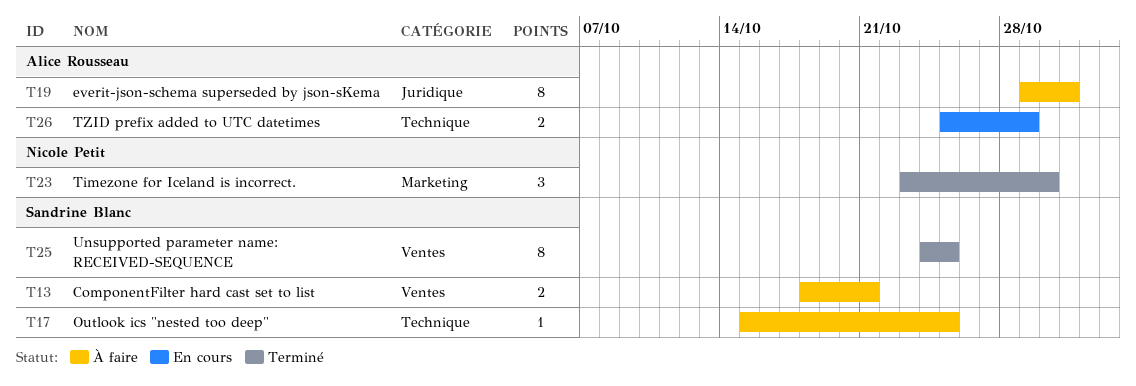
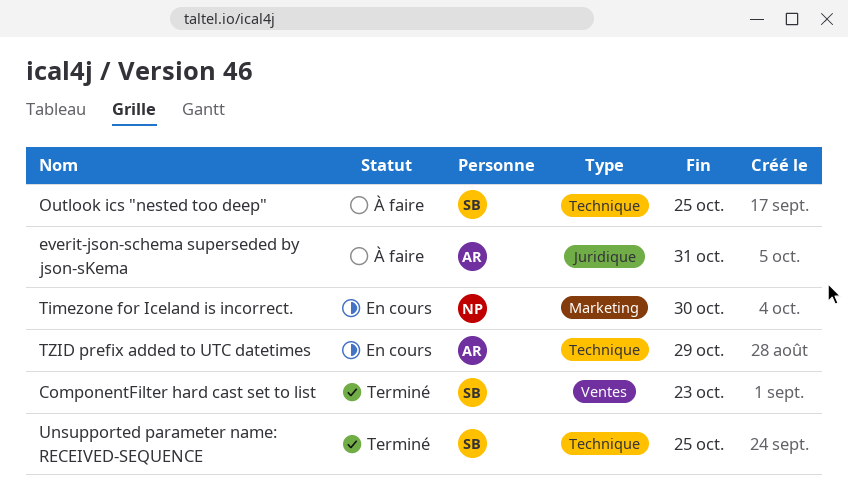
ComponentFilter hard cast set to list, status: À faire -> Terminé
ComponentFilter hard cast set to list, due: Oct 21 -> Oct 23
Timezone for Iceland is incorrect., status: Terminé -> En cours
Unsupported parameter name: RECEIVED-SEQUENCE, label: Ventes -> Technique

